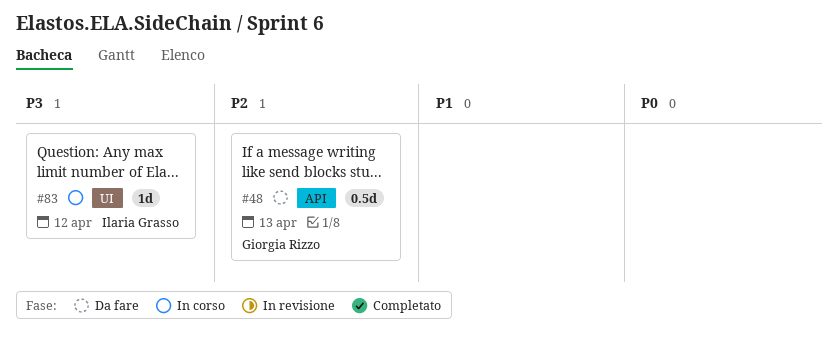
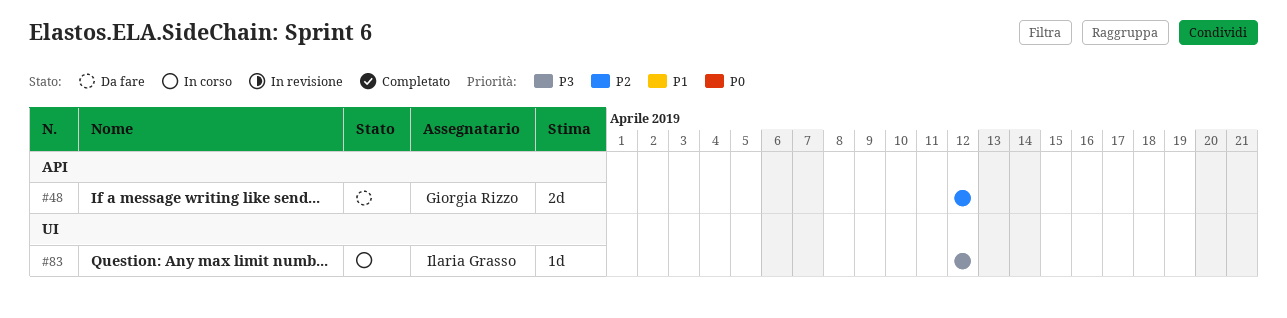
#48, estimate: 0.5d -> 2d
#48, due: Apr 13 -> Apr 12

